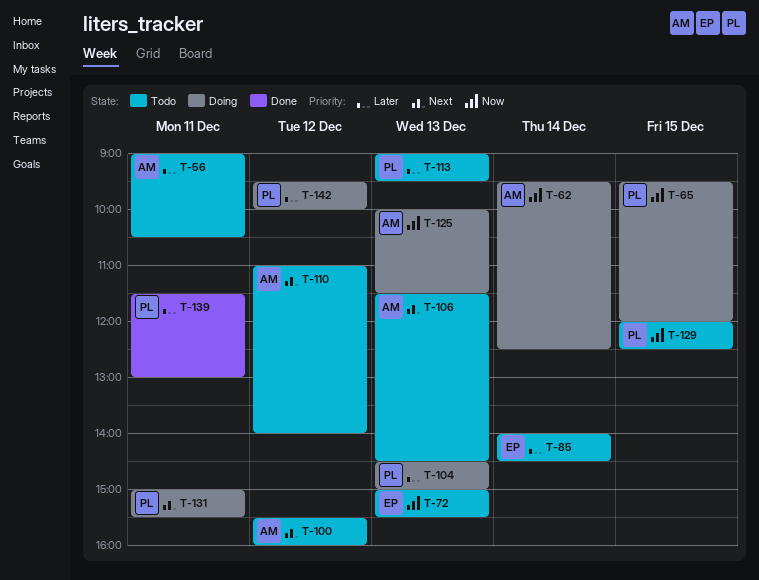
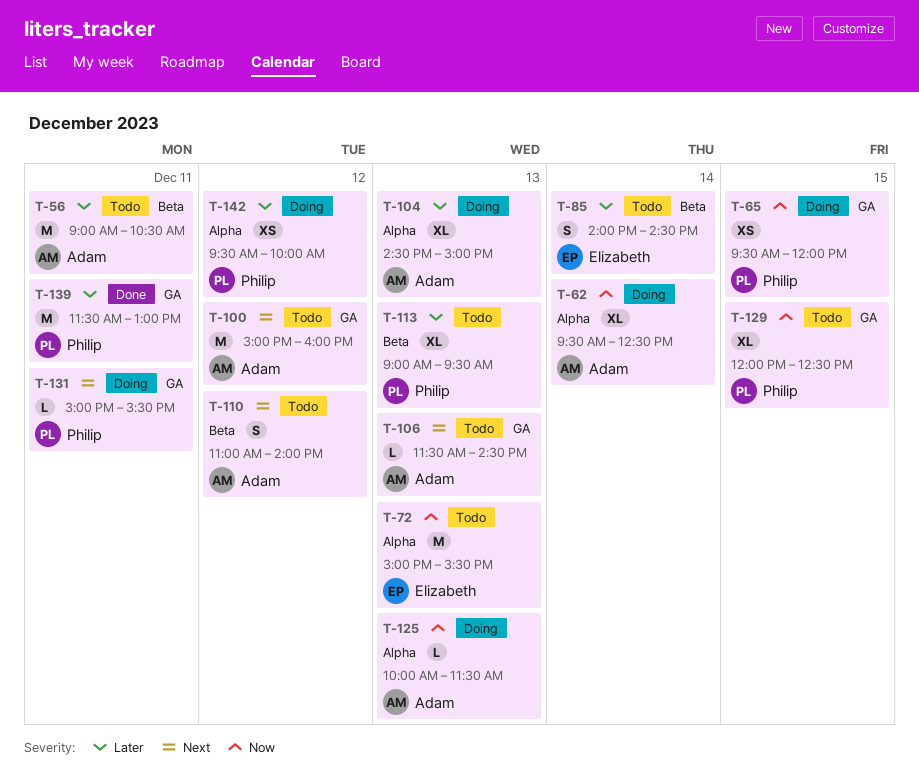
T-100, begins: 15:30 -> 15:00
T-104, owner: Philip -> Adam

